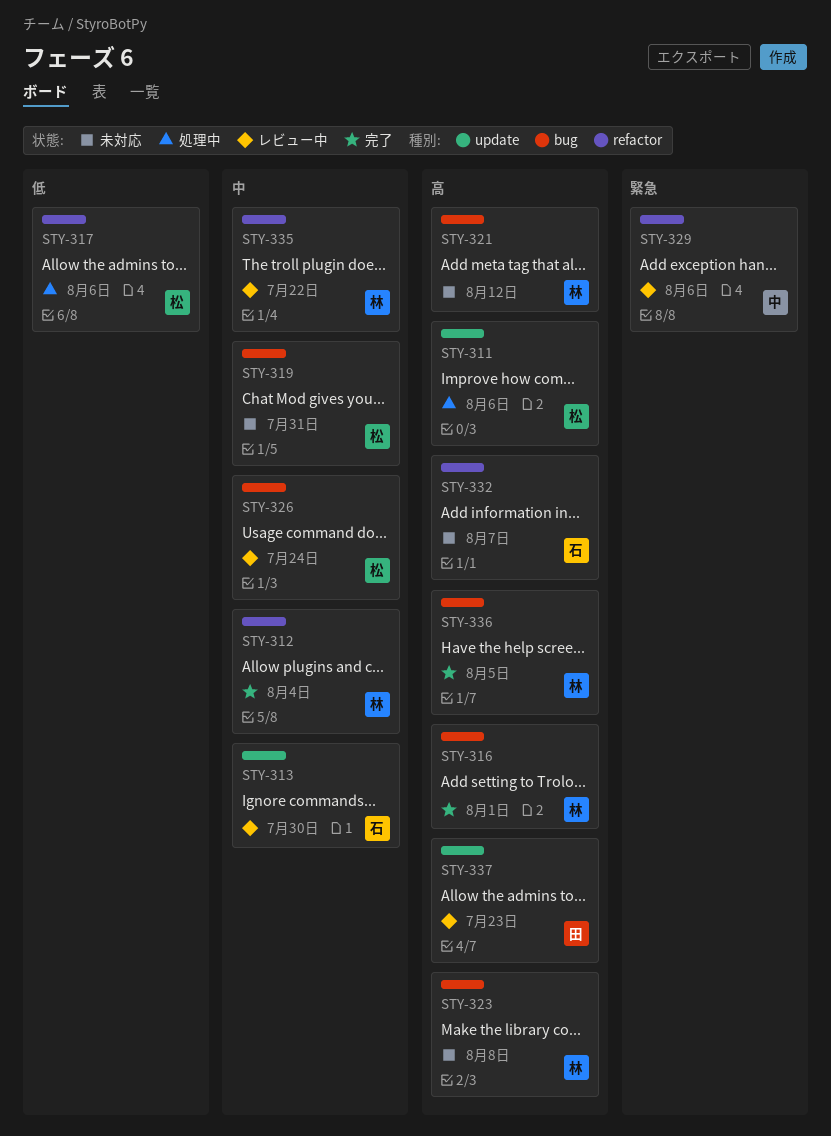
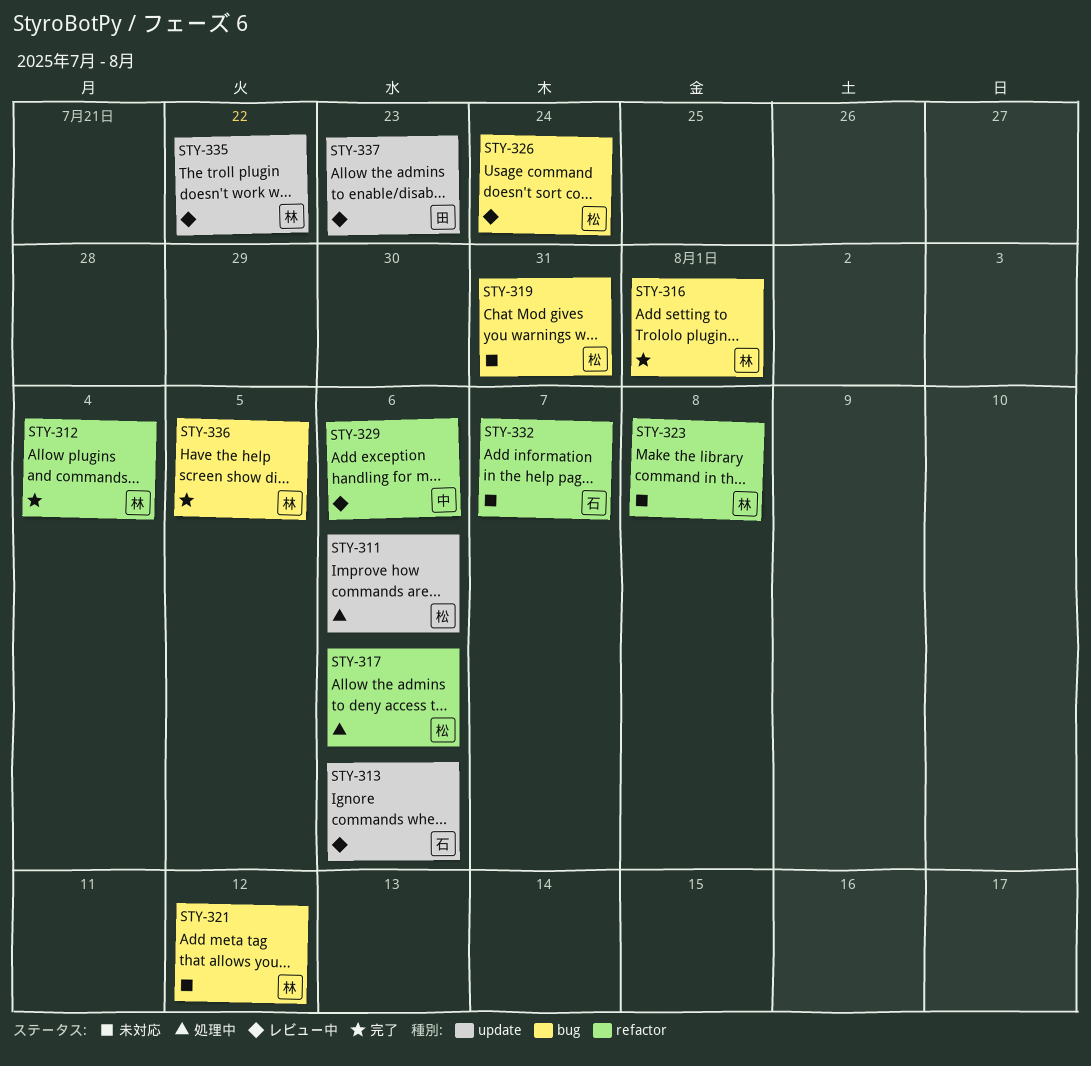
STY-313, due: Jul 30 -> Aug 6
STY-323, label: bug -> refactor
STY-335, label: refactor -> update

